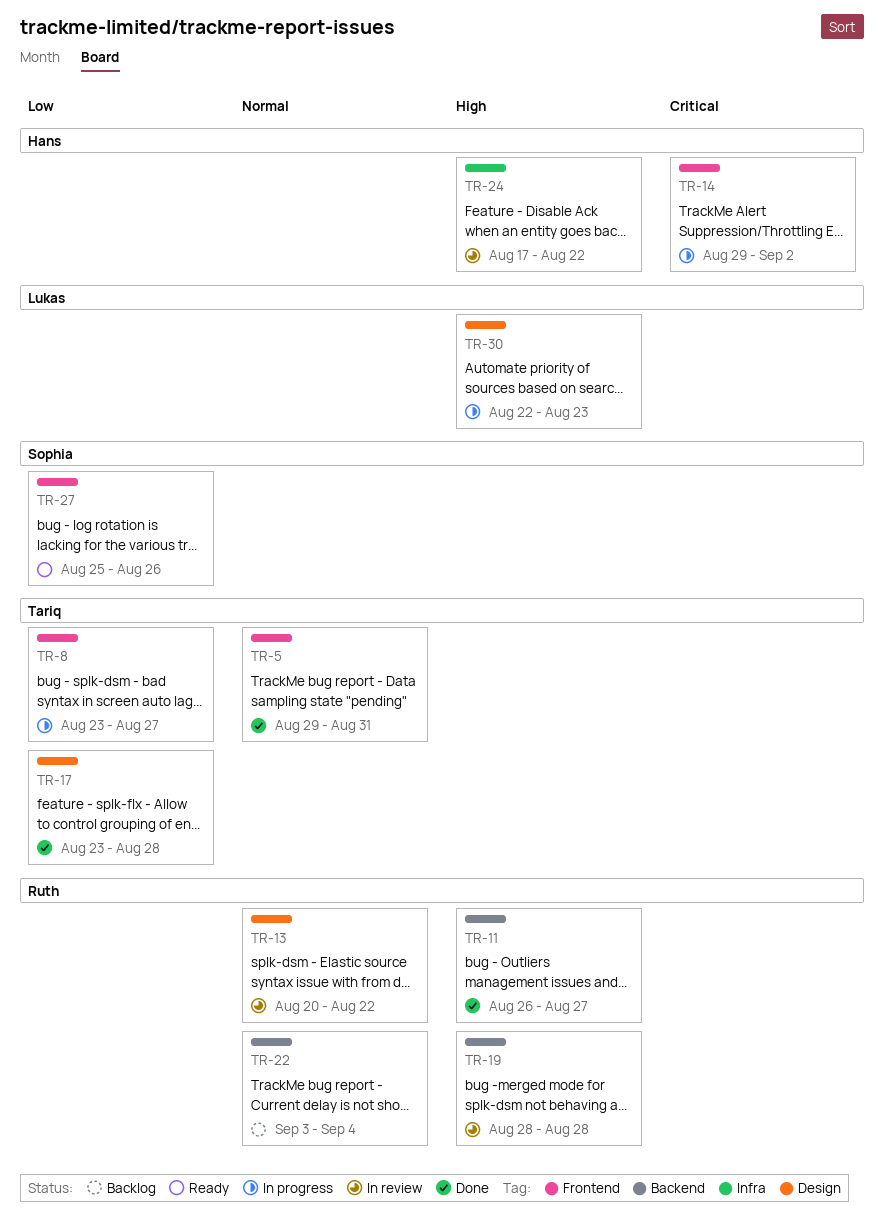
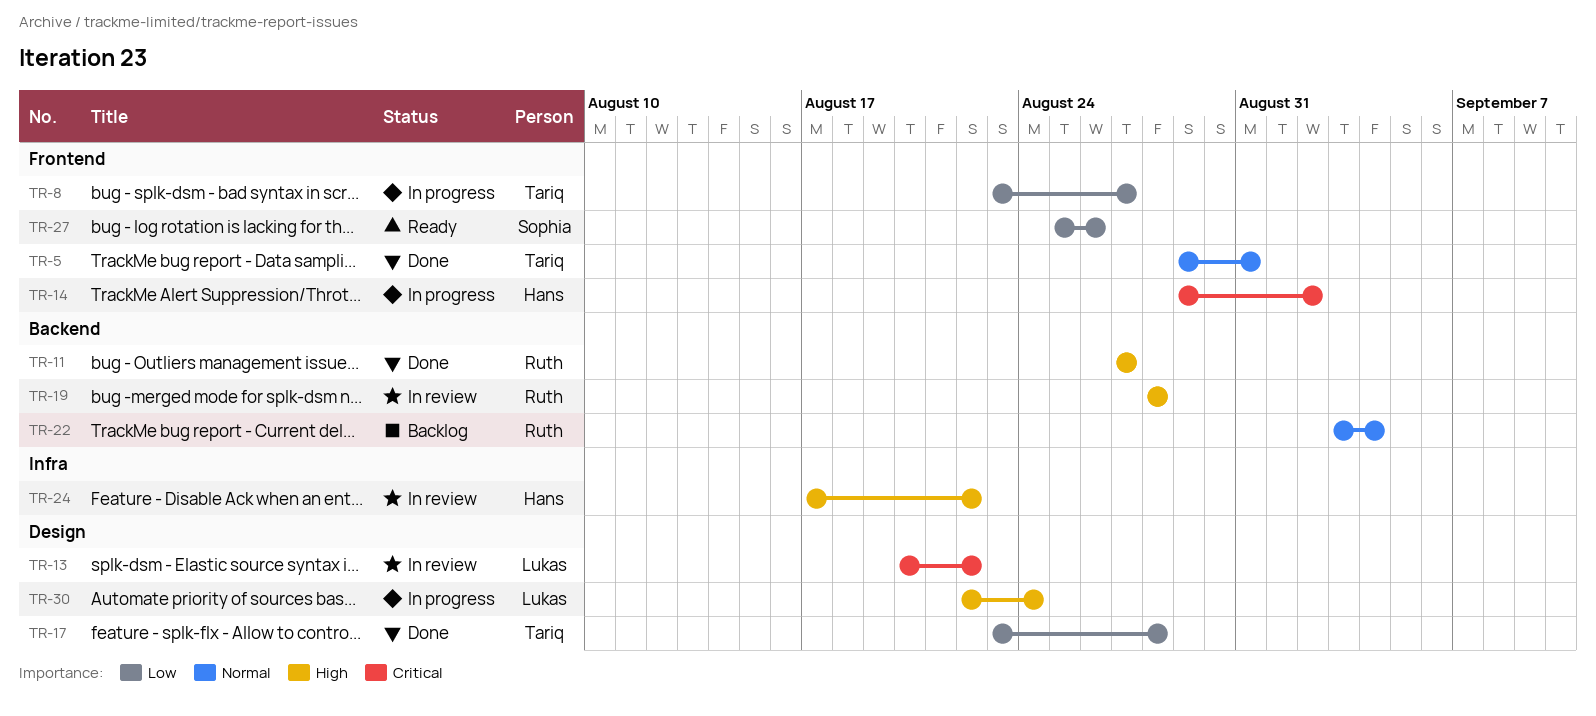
TR-11, start: Aug 26 -> Aug 27
TR-13, owner: Ruth -> Lukas
TR-13, priority: Normal -> Critical
TR-30, due: Aug 23 -> Aug 24

